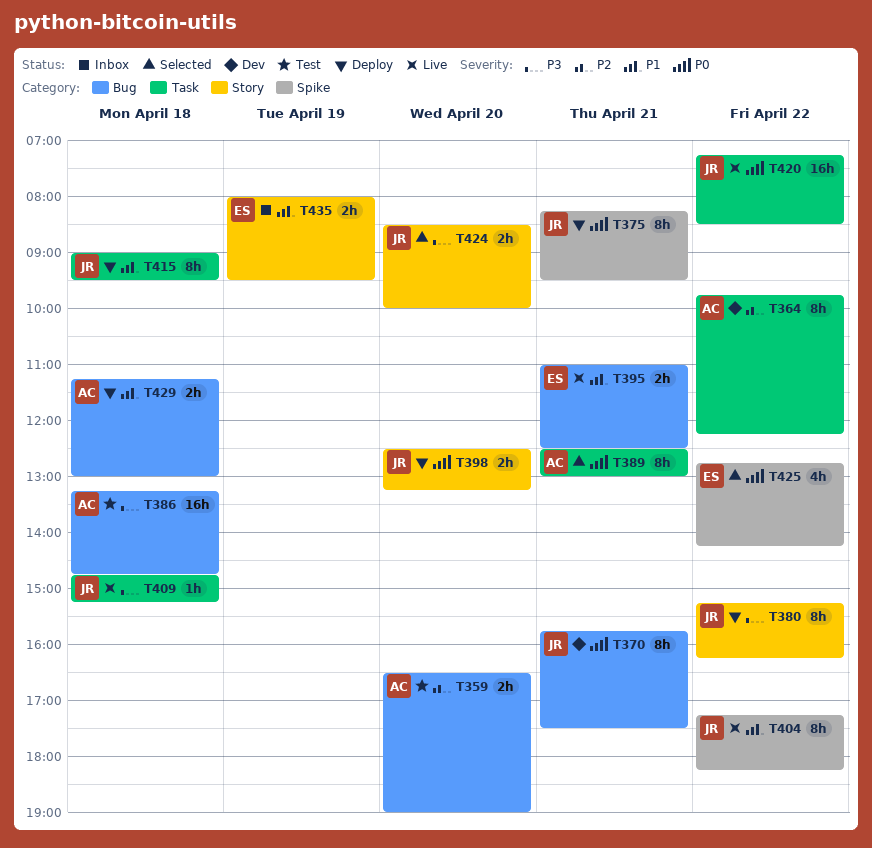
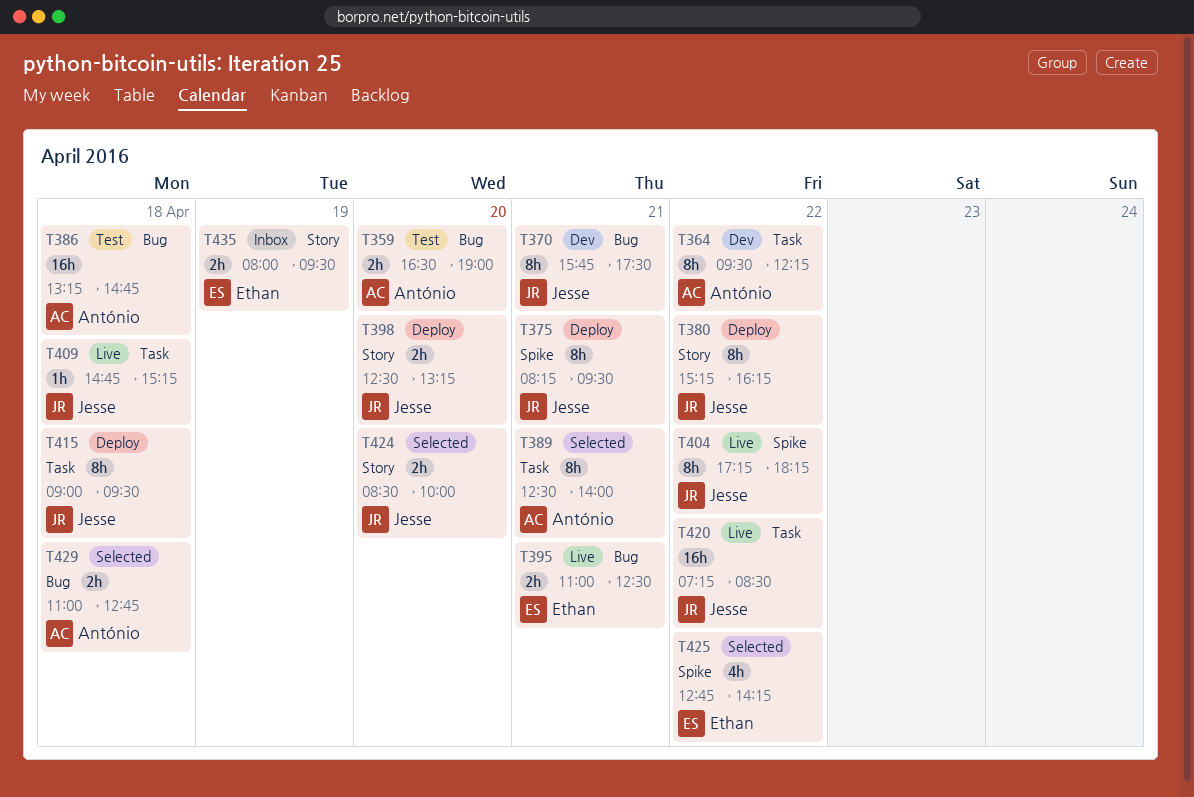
T364, begins: 09:45 -> 09:30
T389, ends: 13:00 -> 14:00
T429, status: Deploy -> Selected
T429, begins: 11:15 -> 11:00
T429, ends: 13:00 -> 12:45

